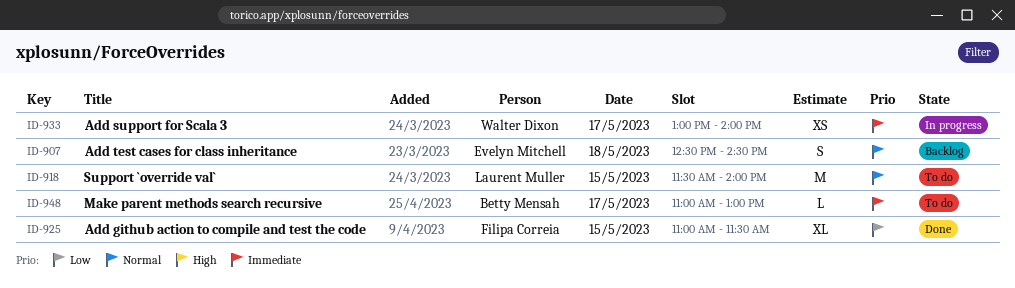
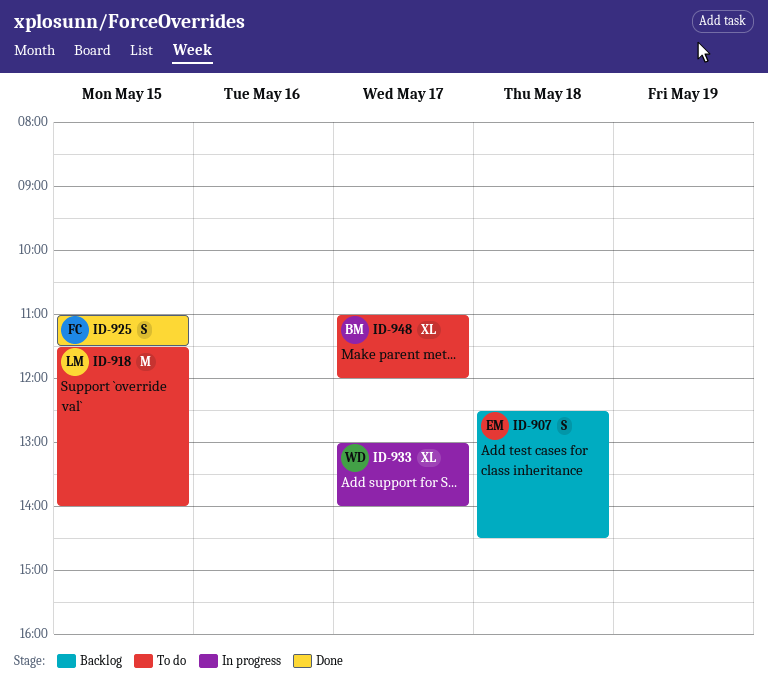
ID-925, estimate: XL -> S
ID-933, estimate: XS -> XL
ID-948, estimate: L -> XL
ID-948, ends: 13:00 -> 12:00

